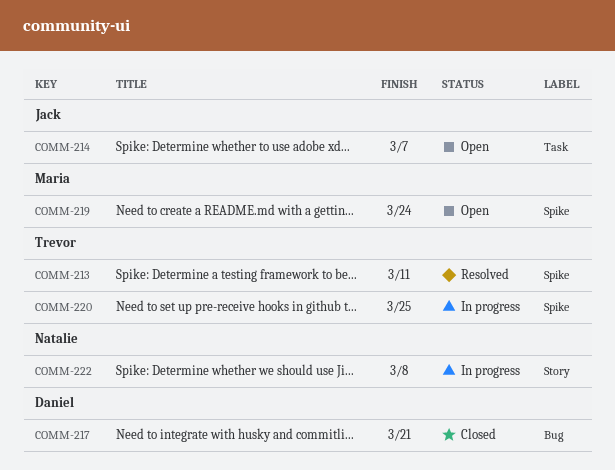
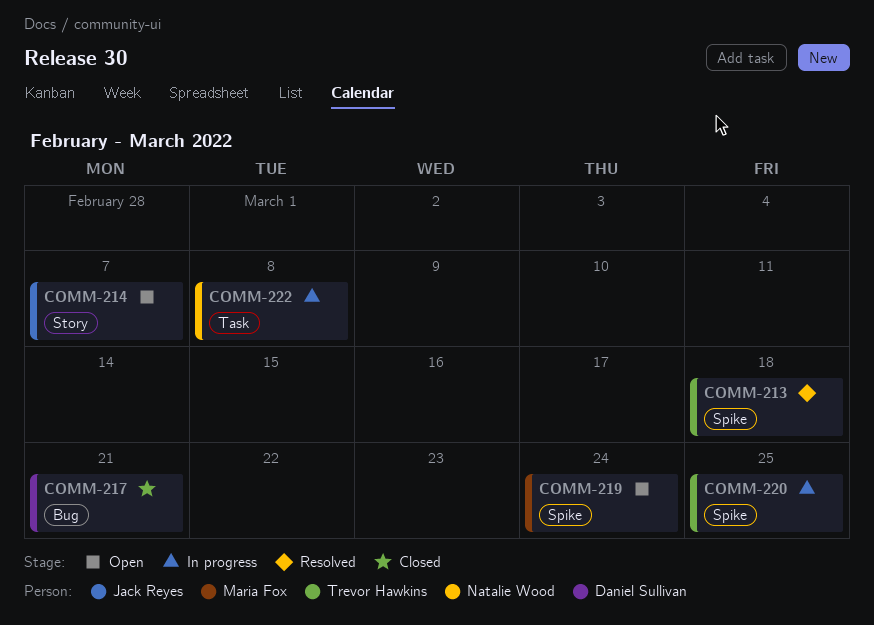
COMM-213, due: Mar 11 -> Mar 18
COMM-214, label: Task -> Story
COMM-222, label: Story -> Task

